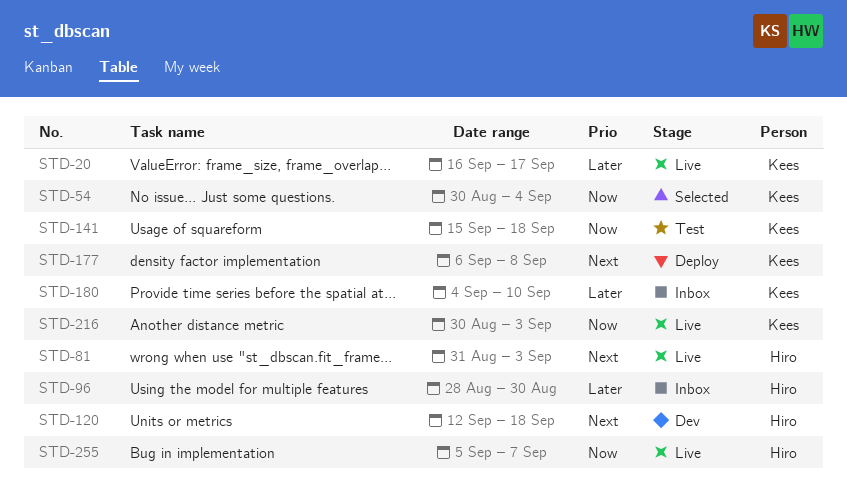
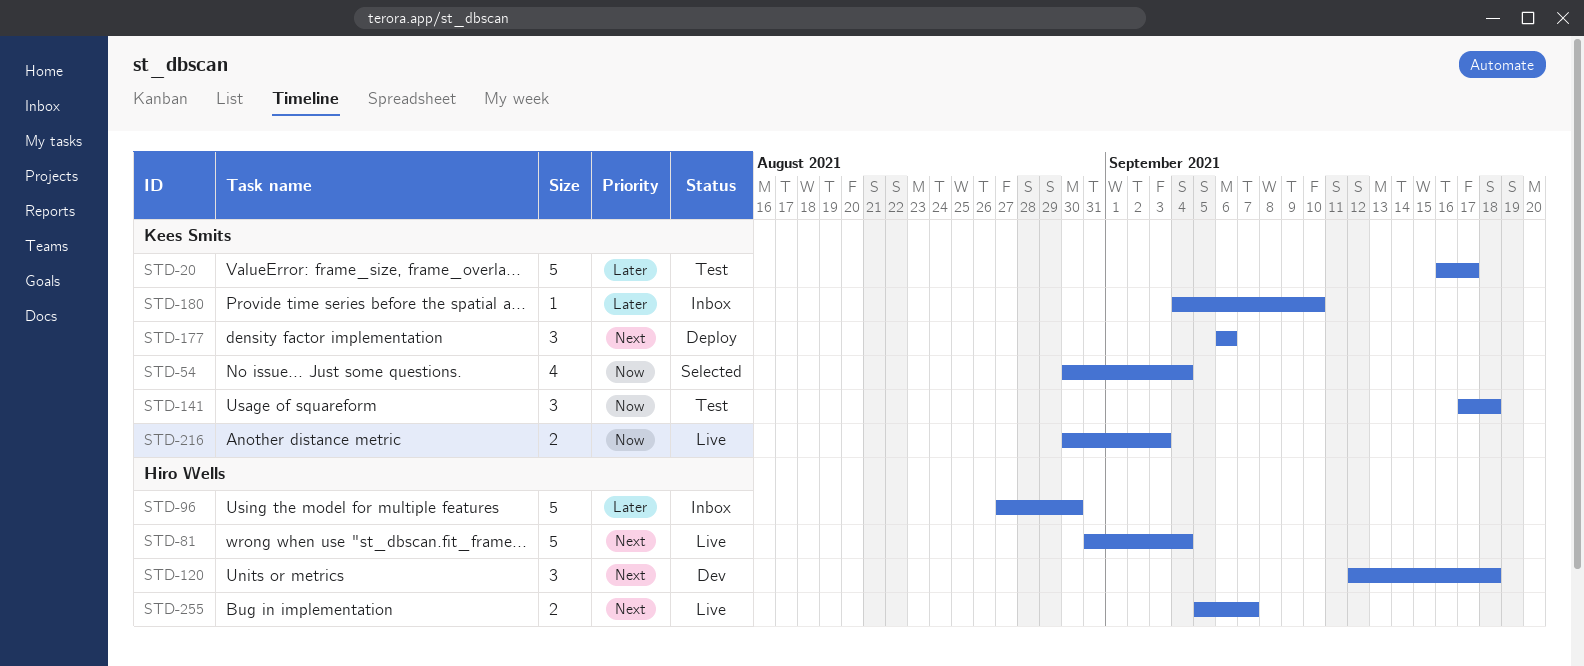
STD-20, status: Live -> Test
STD-81, due: Sep 3 -> Sep 4
STD-96, start: Aug 28 -> Aug 27
STD-141, start: Sep 15 -> Sep 17
STD-177, due: Sep 8 -> Sep 6
STD-255, priority: Now -> Next

